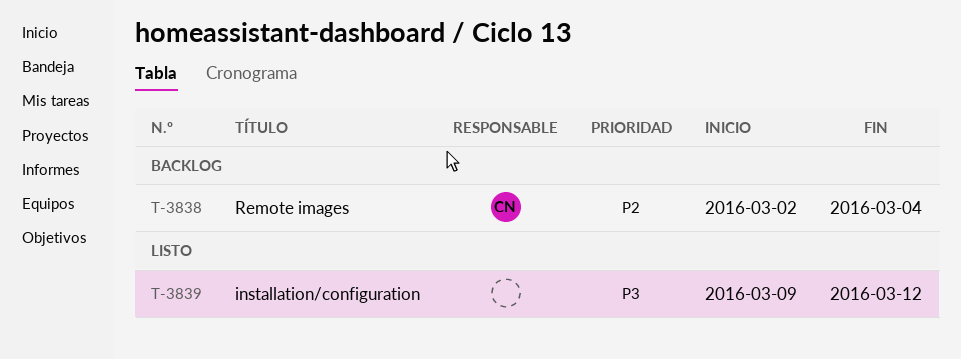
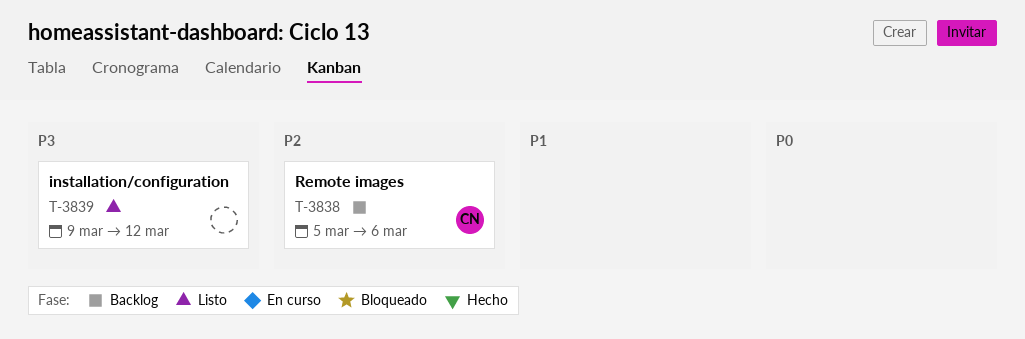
T-3838, start: Mar 2 -> Mar 5
T-3838, due: Mar 4 -> Mar 6

